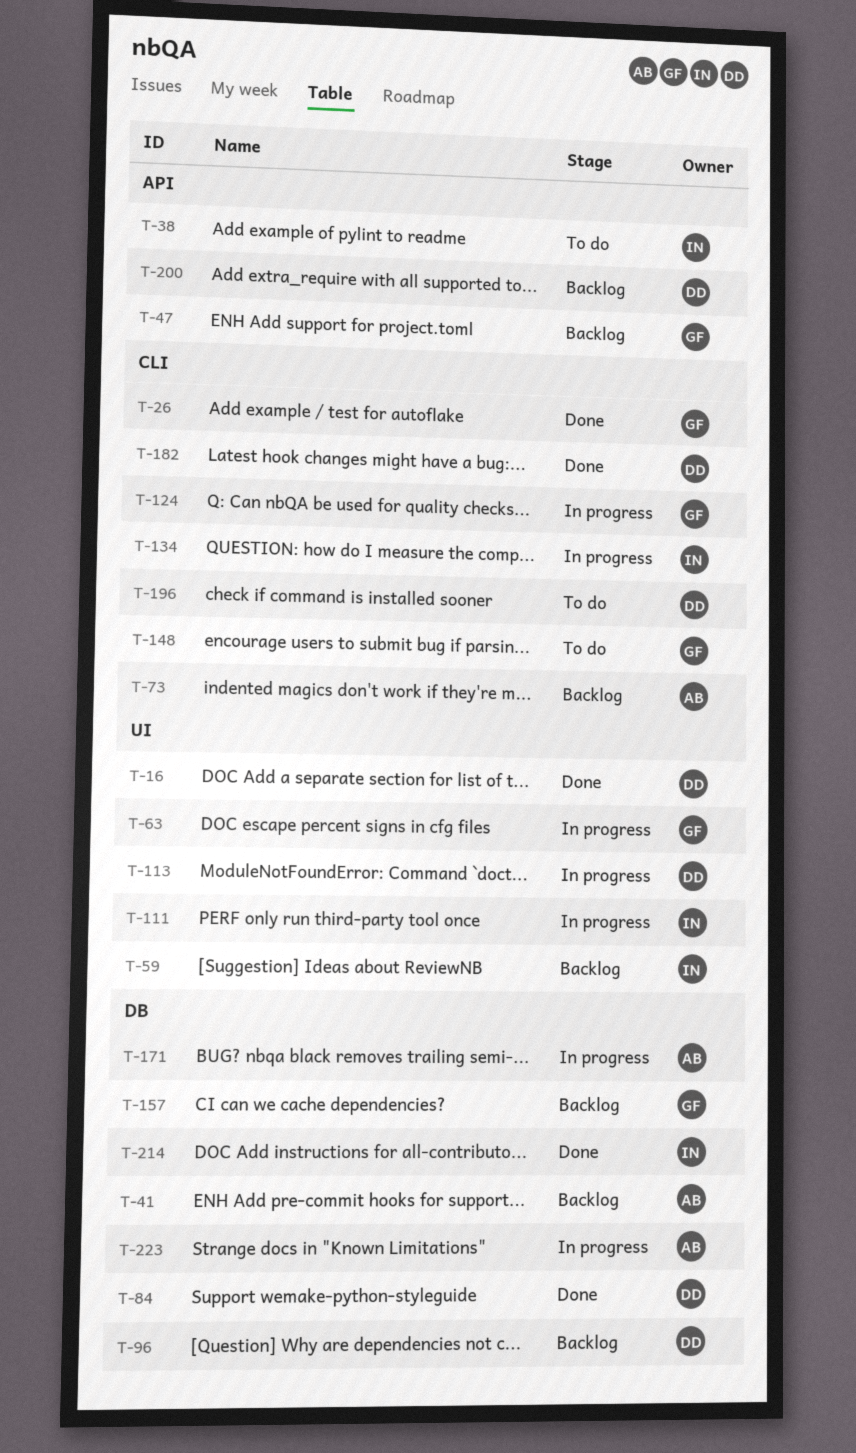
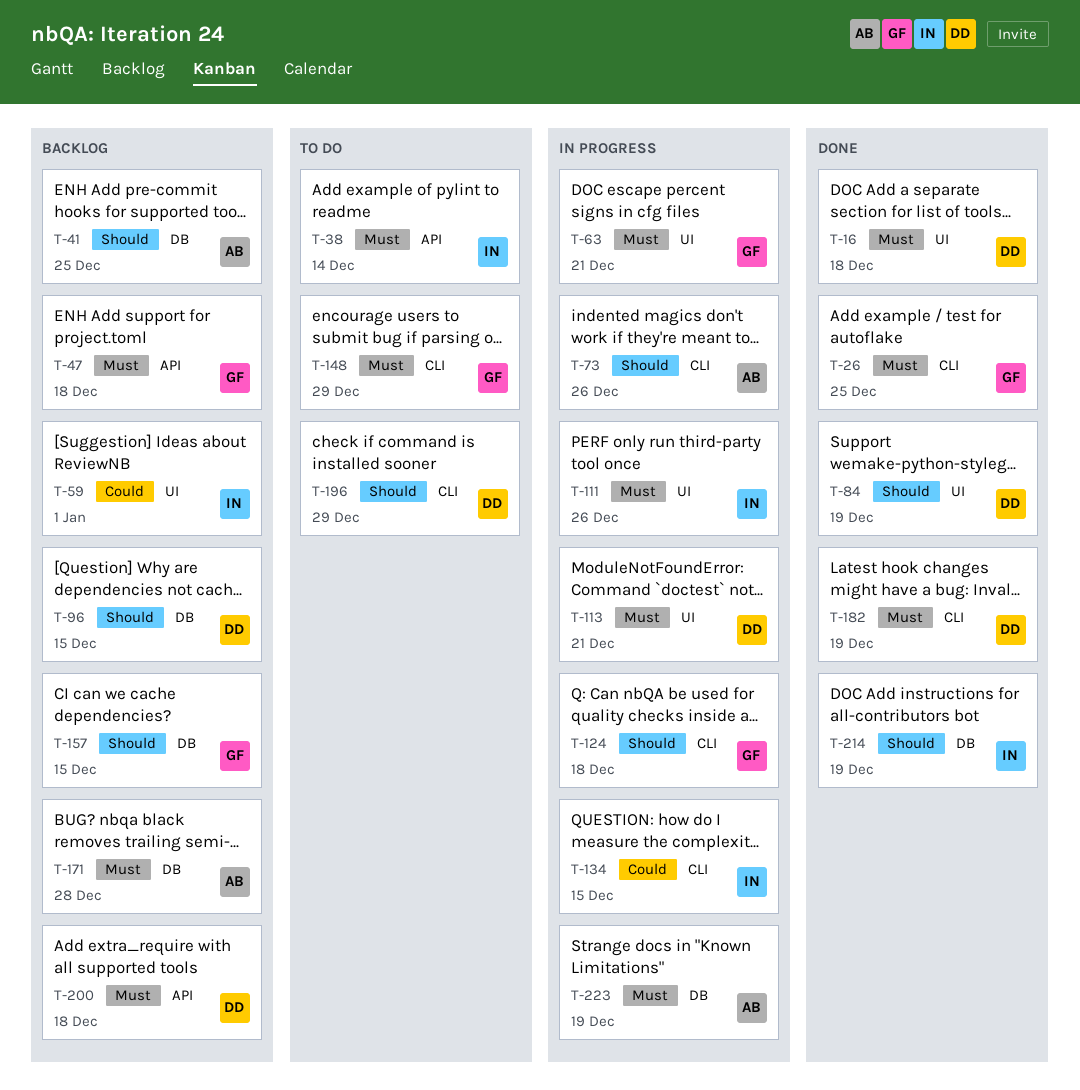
T-73, status: Backlog -> In progress
T-84, label: DB -> UI
T-171, status: In progress -> Backlog

